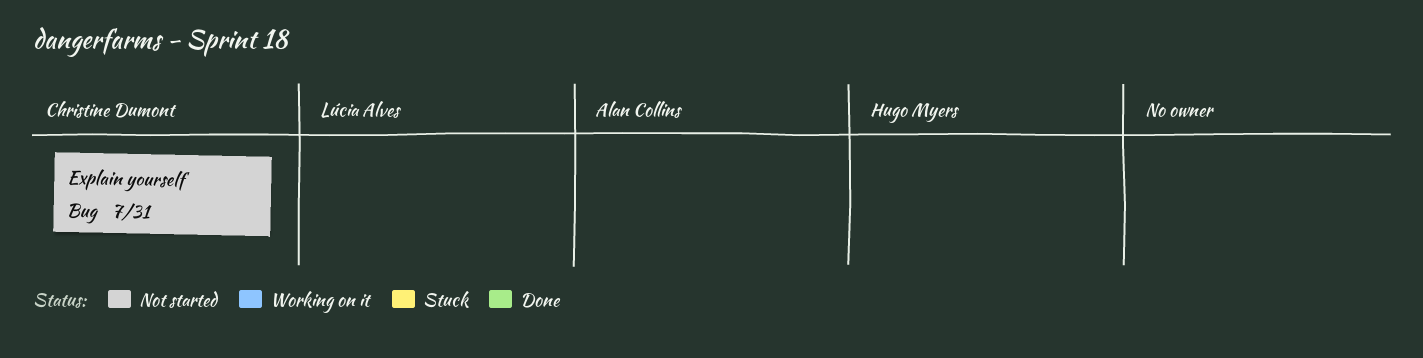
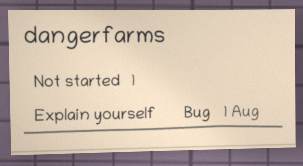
Explain yourself, due: Jul 31 -> Aug 1

